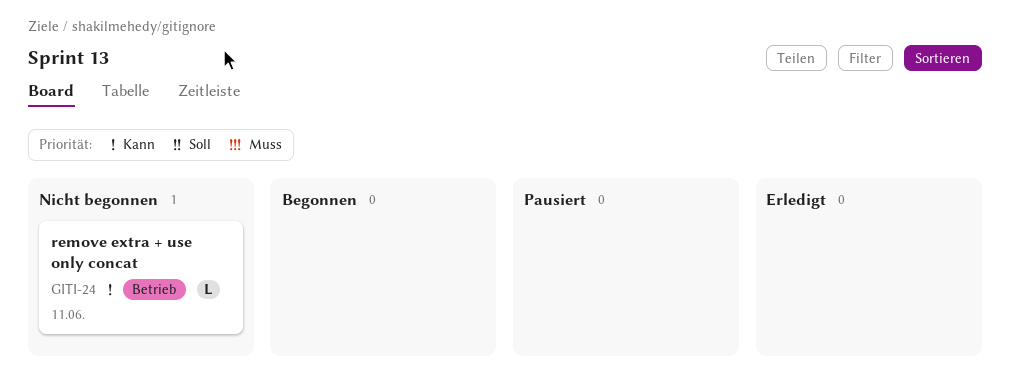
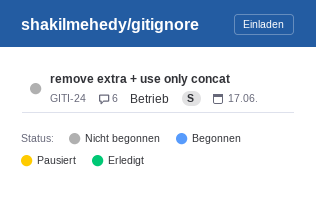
GITI-24, estimate: L -> S
GITI-24, due: Jun 11 -> Jun 17

